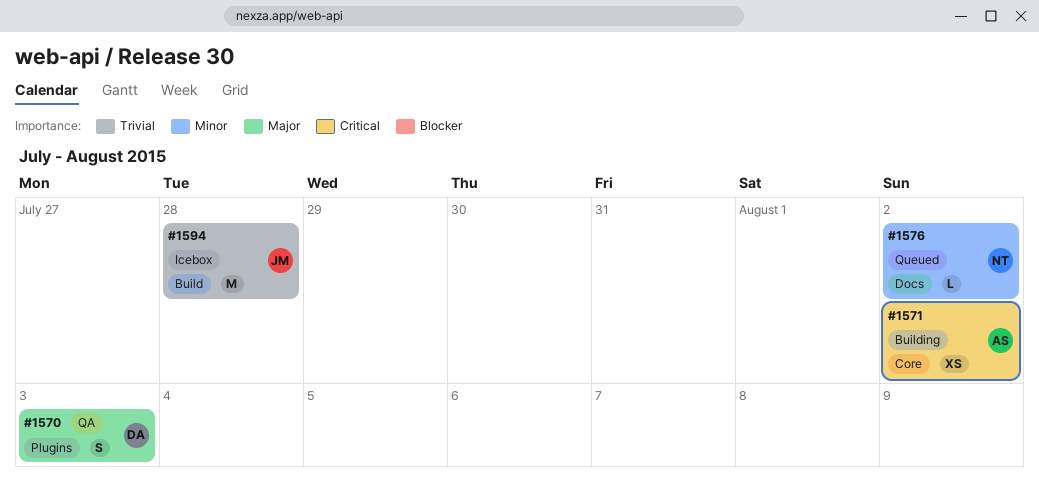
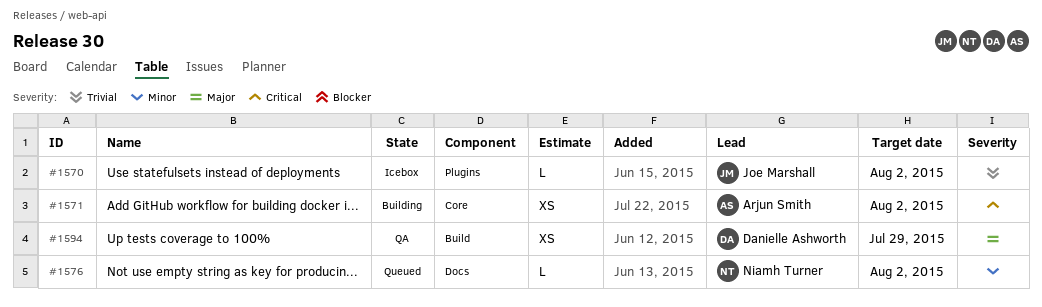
#1570, status: QA -> Icebox
#1570, owner: Danielle Ashworth -> Joe Marshall
#1570, priority: Major -> Trivial
#1570, estimate: S -> L
#1570, due: Aug 3 -> Aug 2
#1594, status: Icebox -> QA
#1594, owner: Joe Marshall -> Danielle Ashworth
#1594, priority: Trivial -> Major
#1594, estimate: M -> XS
#1594, due: Jul 28 -> Jul 29

